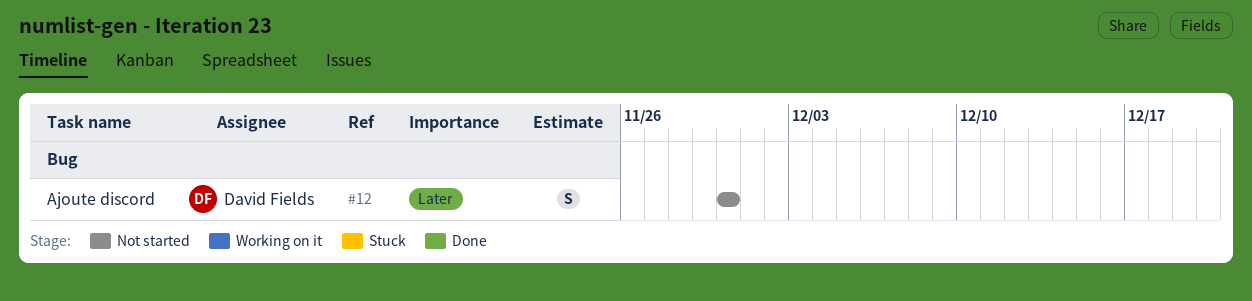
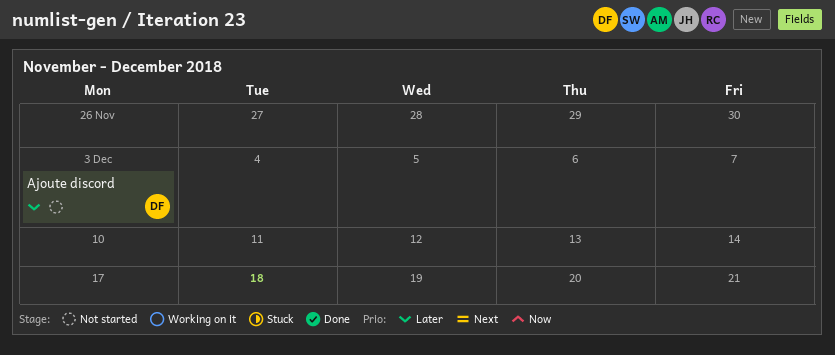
Ajoute discord, due: Nov 30 -> Dec 3

